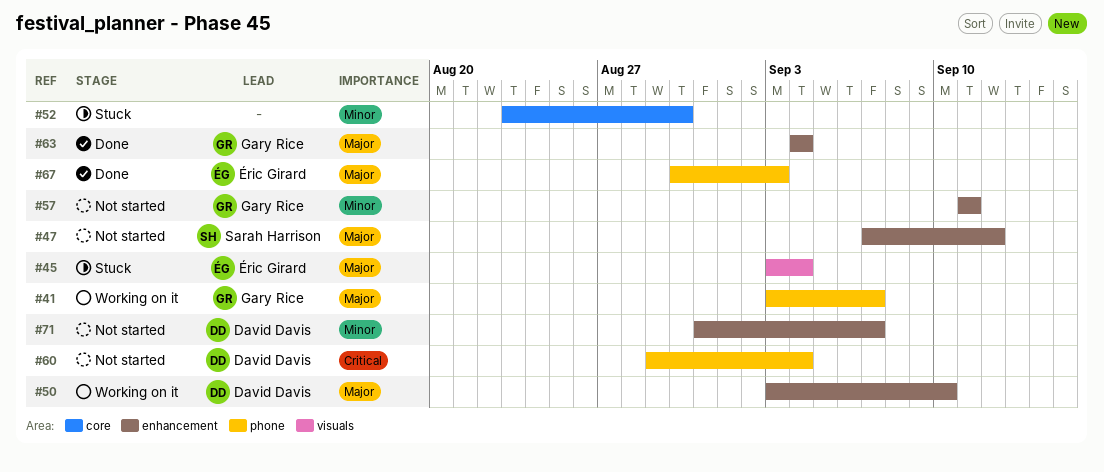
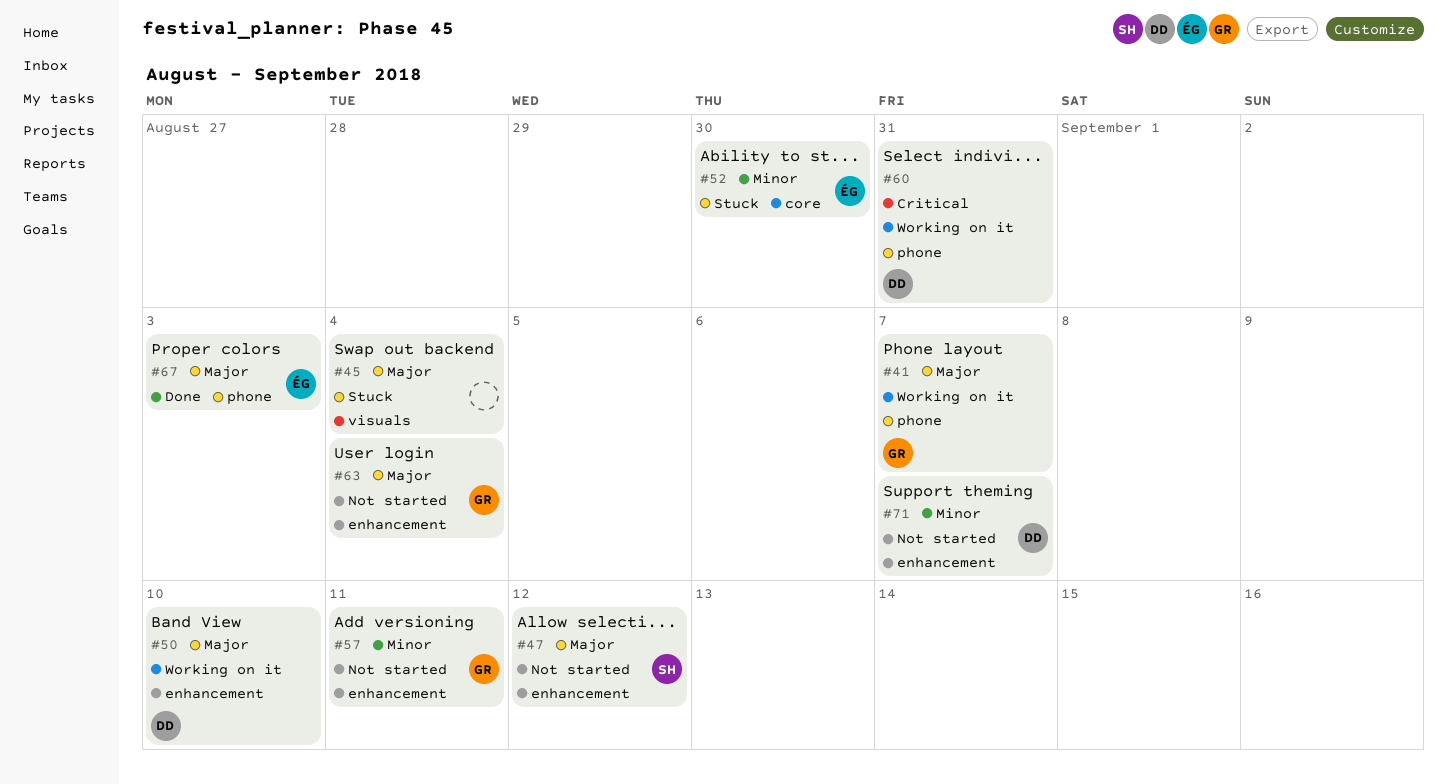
#45, owner: Éric Girard -> none
#52, owner: none -> Éric Girard
#60, status: Not started -> Working on it
#60, due: Sep 4 -> Aug 31
#63, status: Done -> Not started

